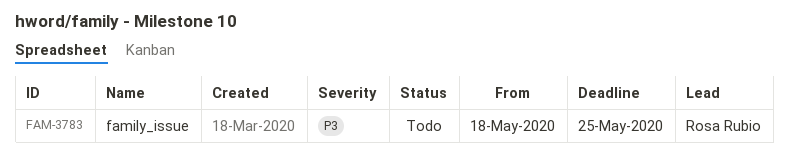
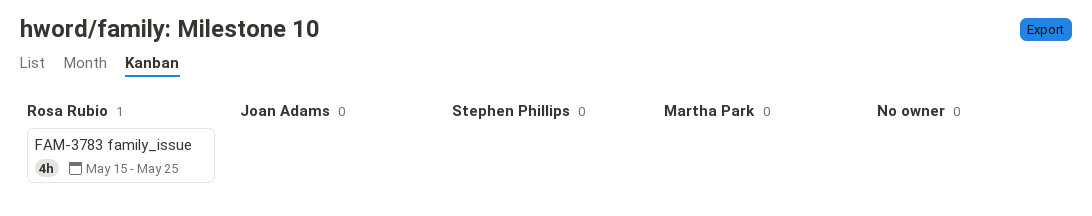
FAM-3783, start: May 18 -> May 15

